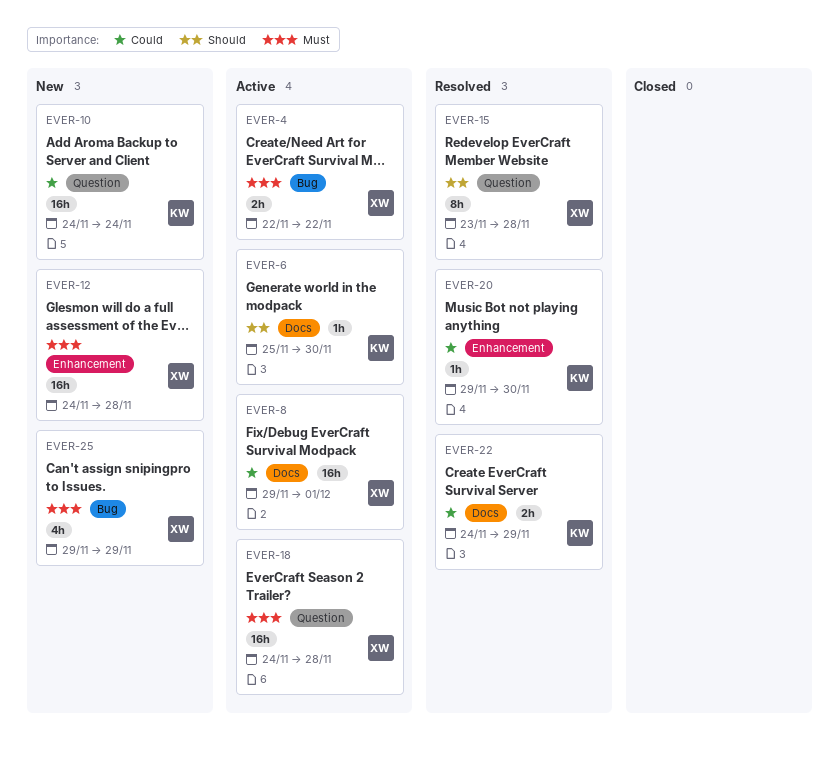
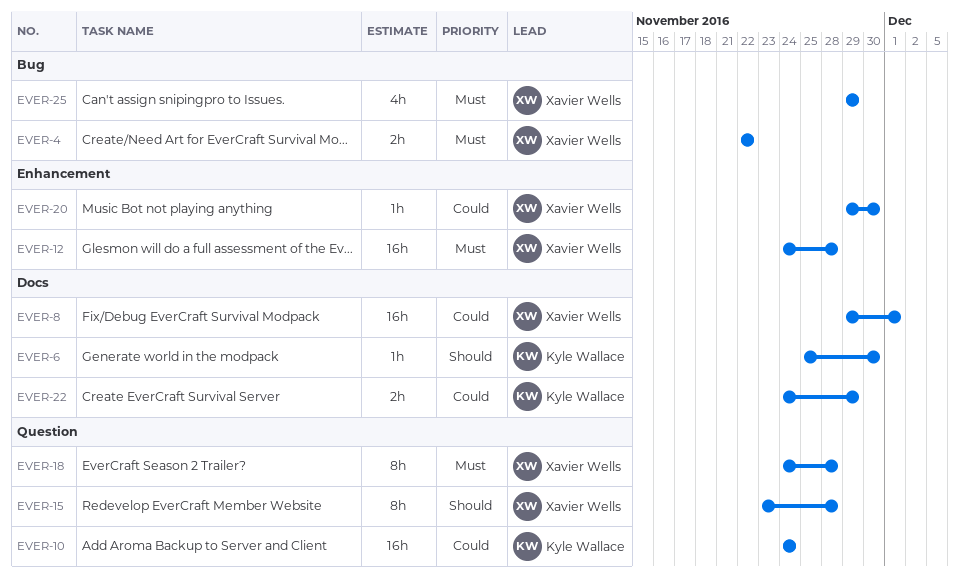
EVER-18, estimate: 16h -> 8h
EVER-20, owner: Kyle Wallace -> Xavier Wells

